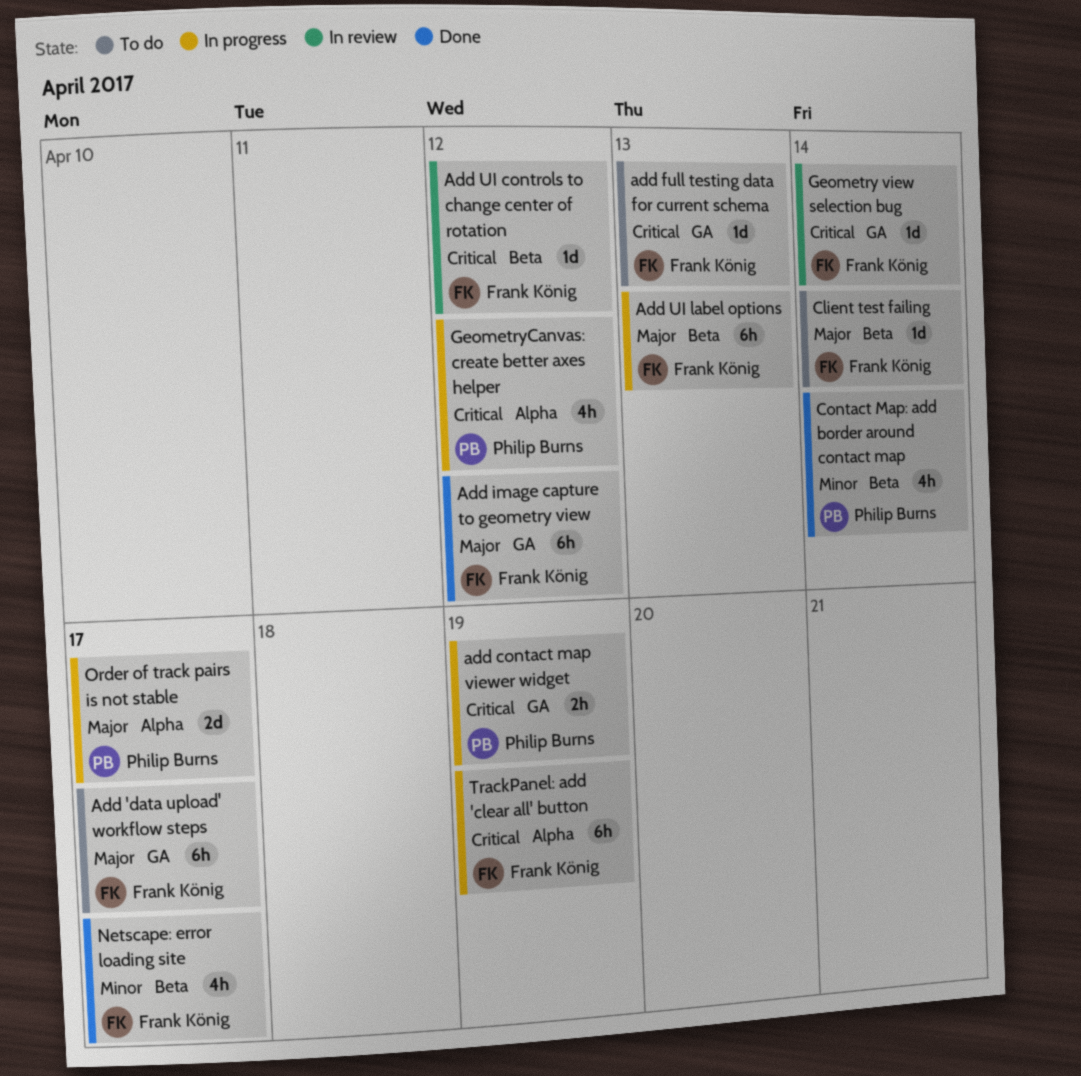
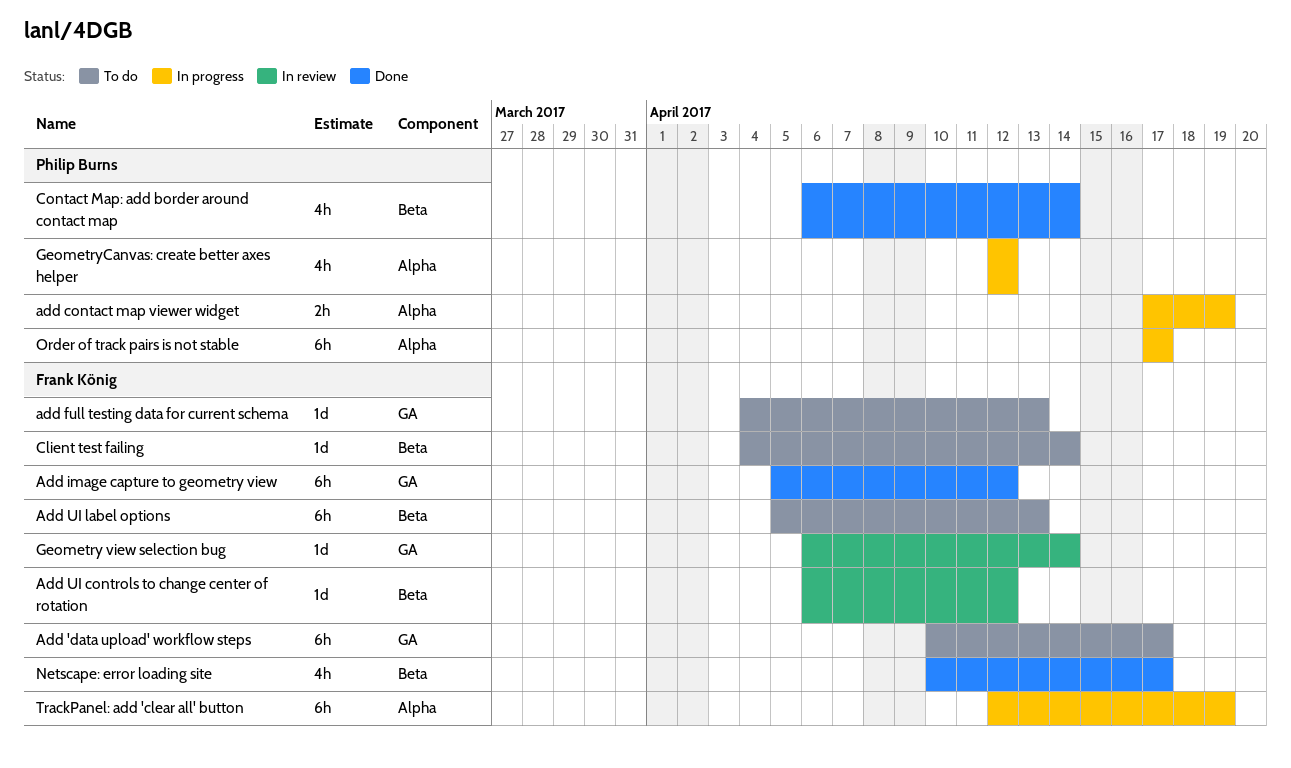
add contact map viewer widget, label: GA -> Alpha
Add UI label options, status: In progress -> To do
Order of track pairs is not stable, estimate: 2d -> 6h

